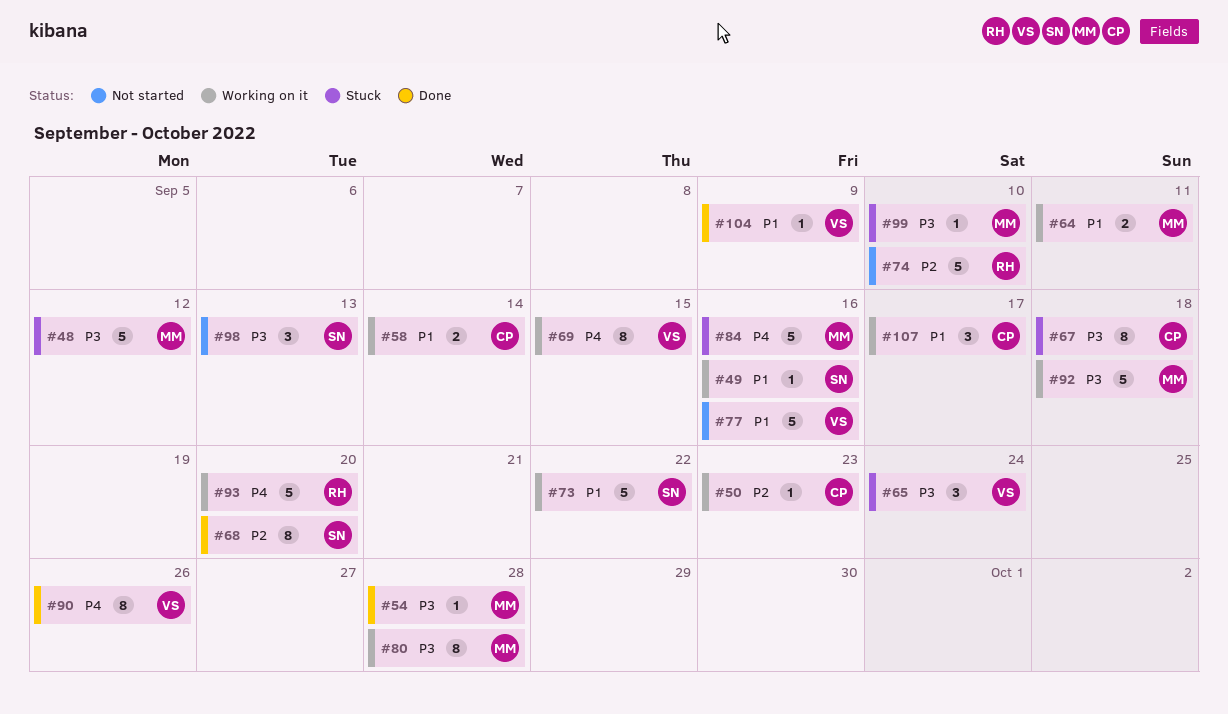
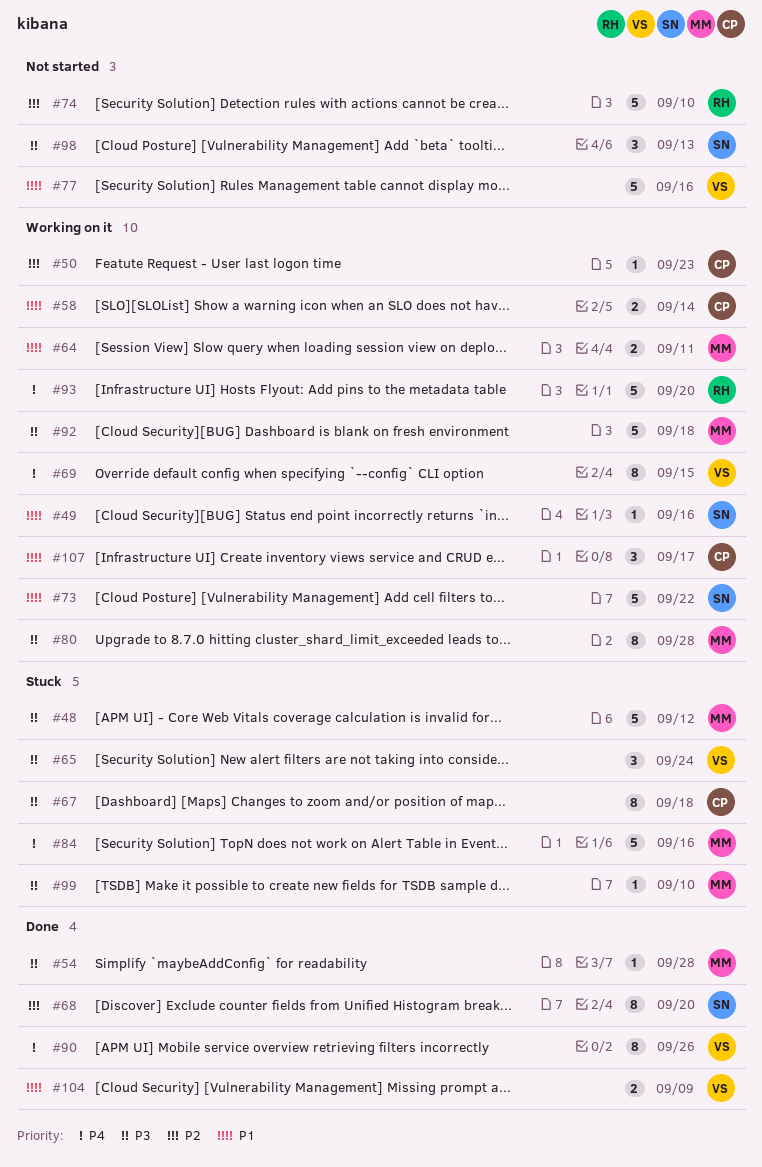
#104, estimate: 1 -> 2

